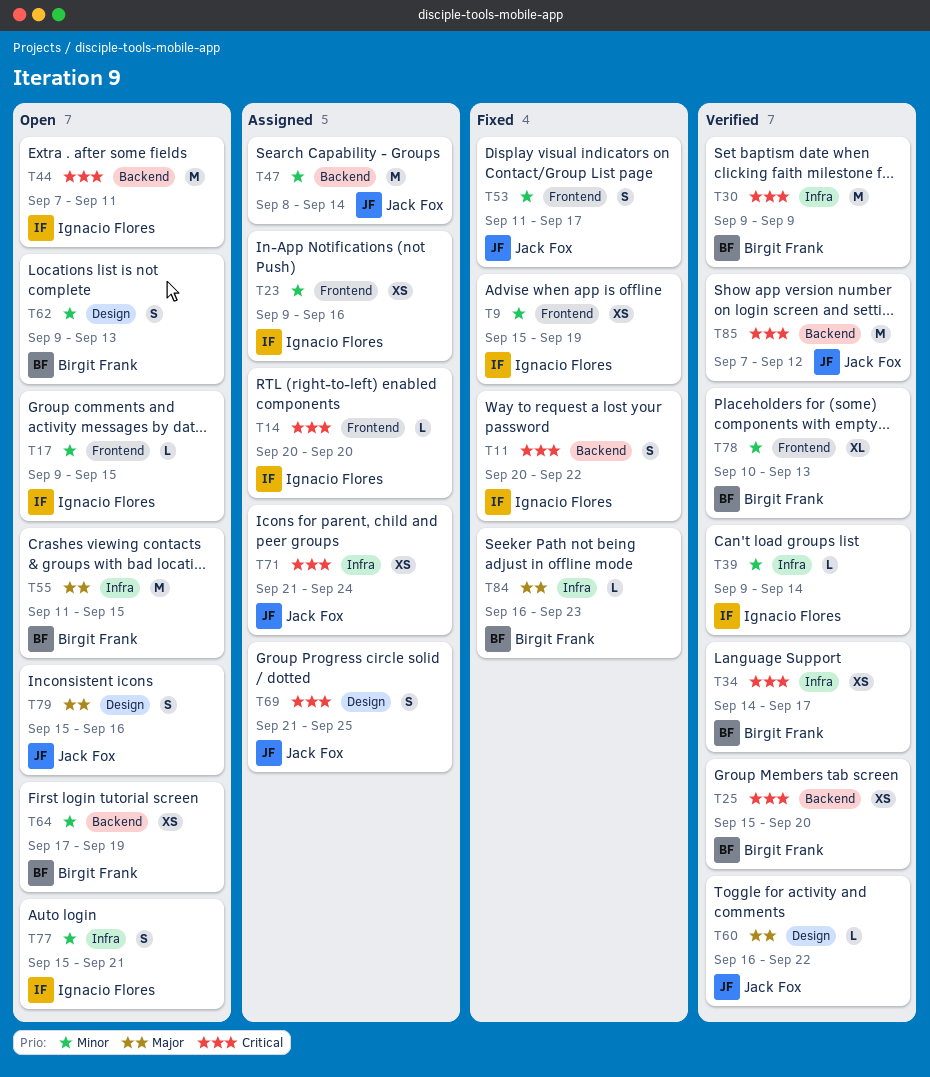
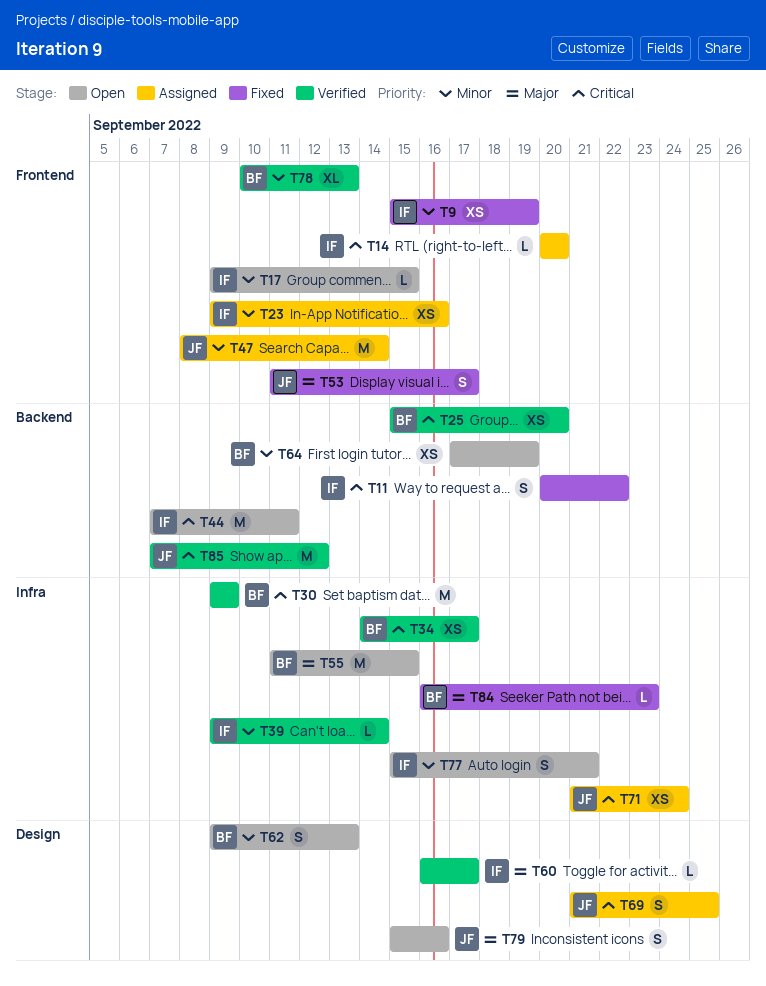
T47, label: Backend -> Frontend
T53, priority: Minor -> Major
T60, owner: Jack Fox -> Ignacio Flores
T60, due: Sep 22 -> Sep 17

